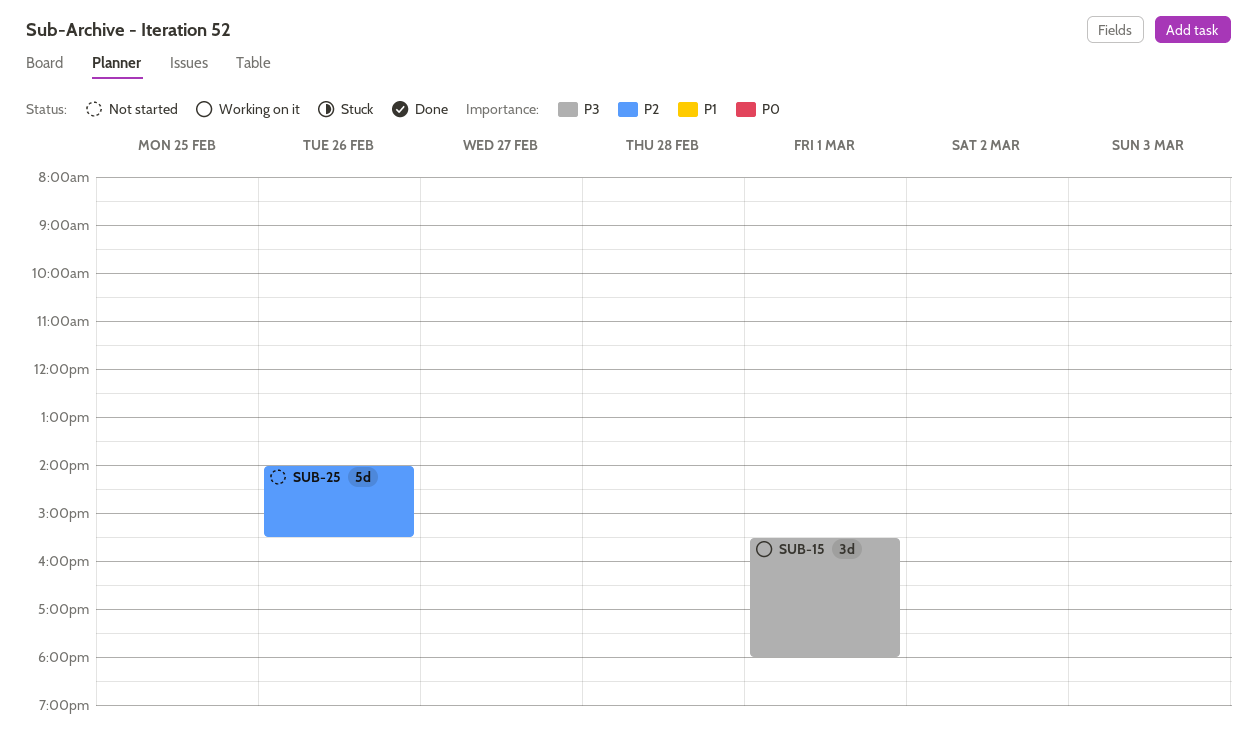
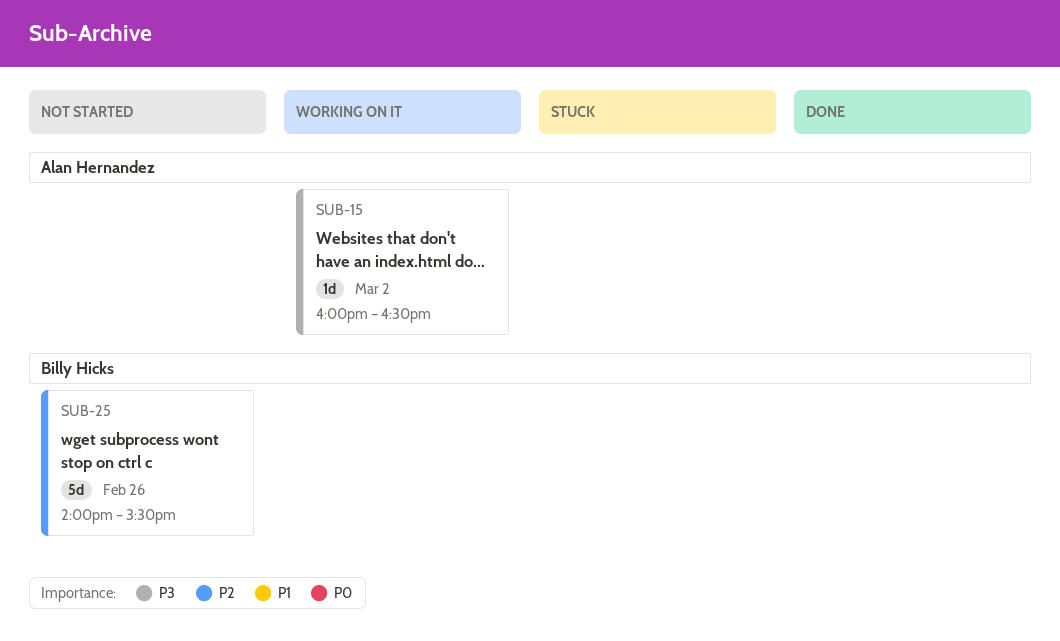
SUB-15, estimate: 3d -> 1d
SUB-15, day: Mar 1 -> Mar 2
SUB-15, begins: 15:30 -> 16:00
SUB-15, ends: 18:00 -> 16:30

